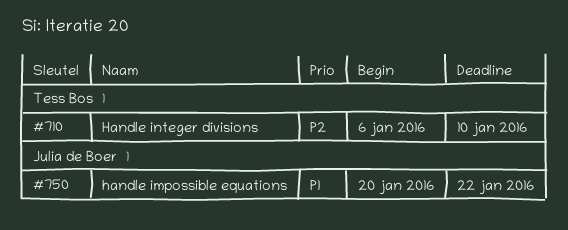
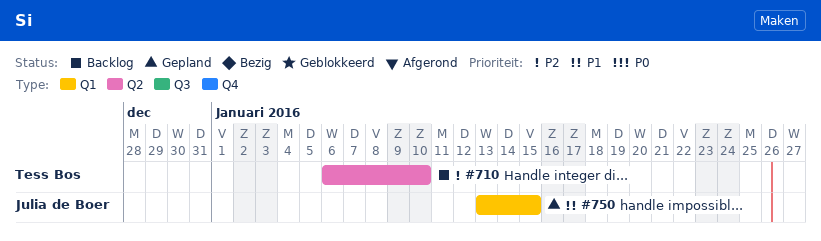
#750, start: Jan 20 -> Jan 13
#750, due: Jan 22 -> Jan 15

